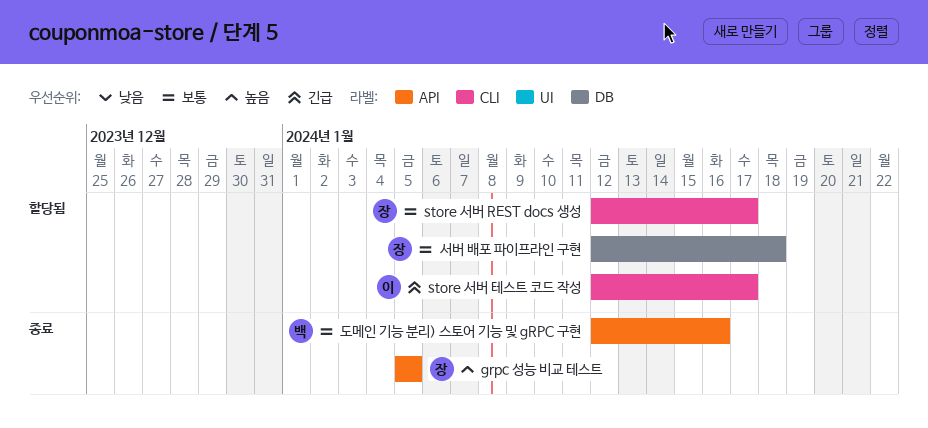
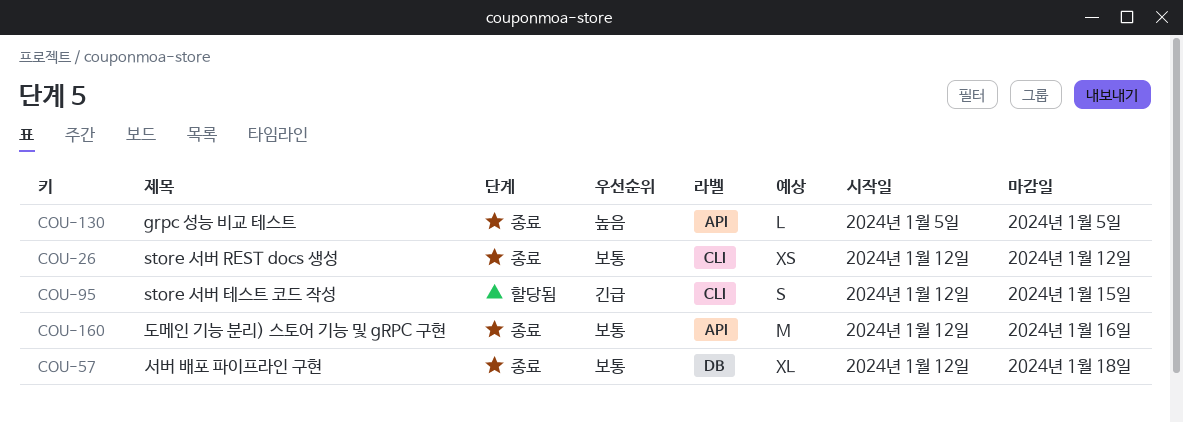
store 서버 REST docs 생성, status: 할당됨 -> 종료
store 서버 REST docs 생성, due: Jan 17 -> Jan 12
store 서버 테스트 코드 작성, due: Jan 17 -> Jan 15
서버 배포 파이프라인 구현, status: 할당됨 -> 종료

